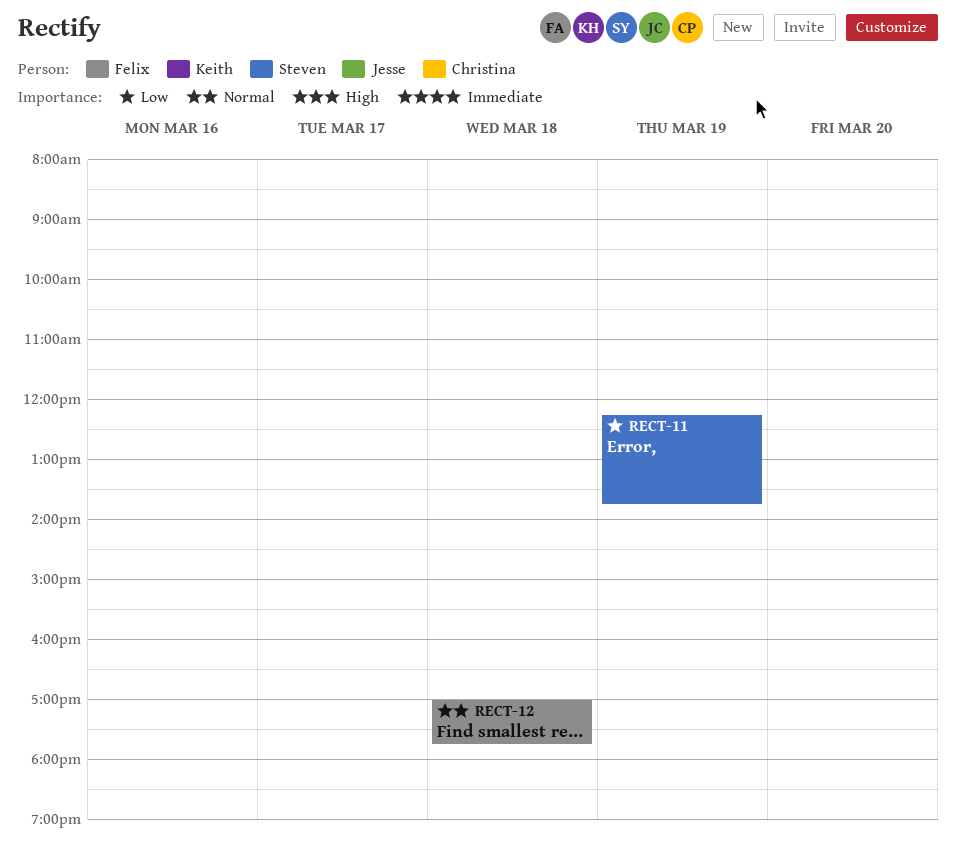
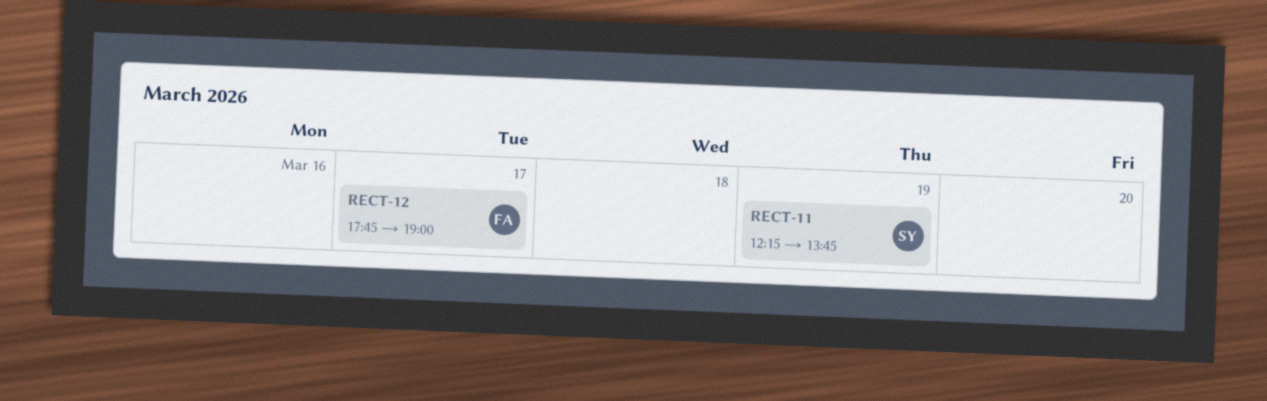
RECT-12, day: Mar 18 -> Mar 17
RECT-12, begins: 17:00 -> 17:45
RECT-12, ends: 17:45 -> 19:00

